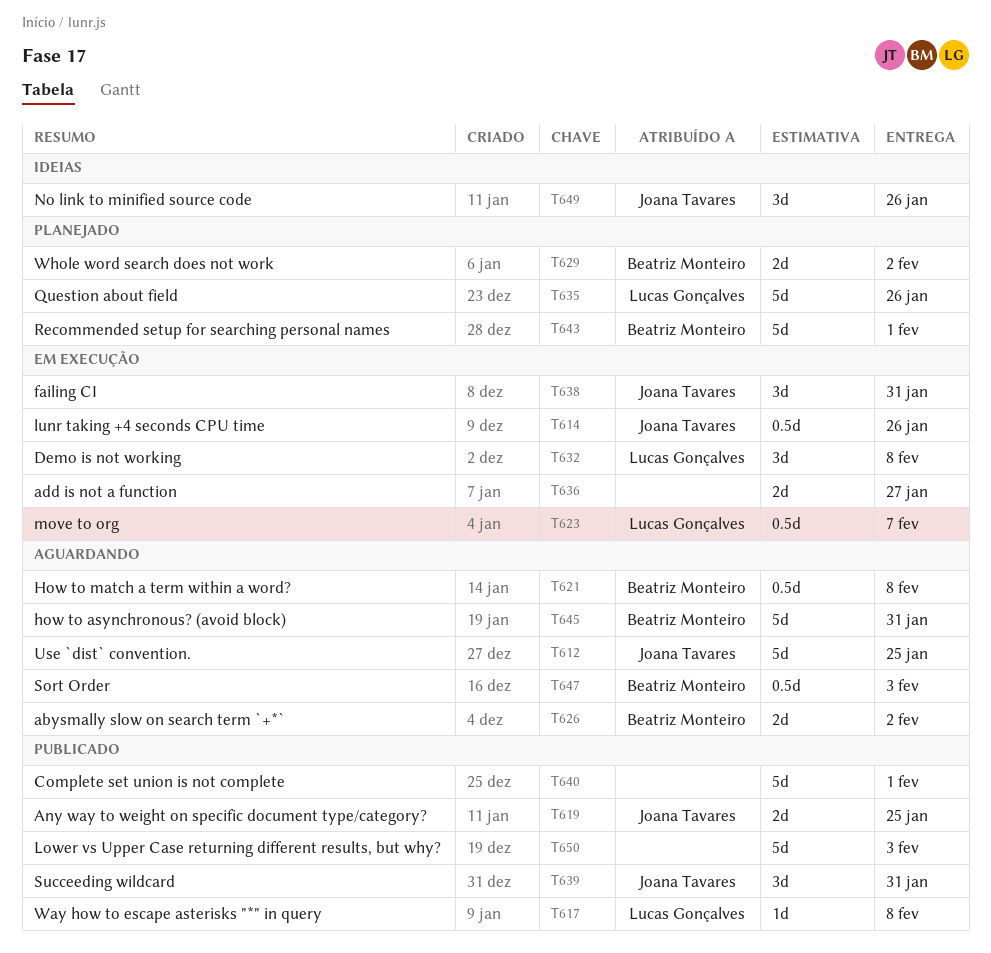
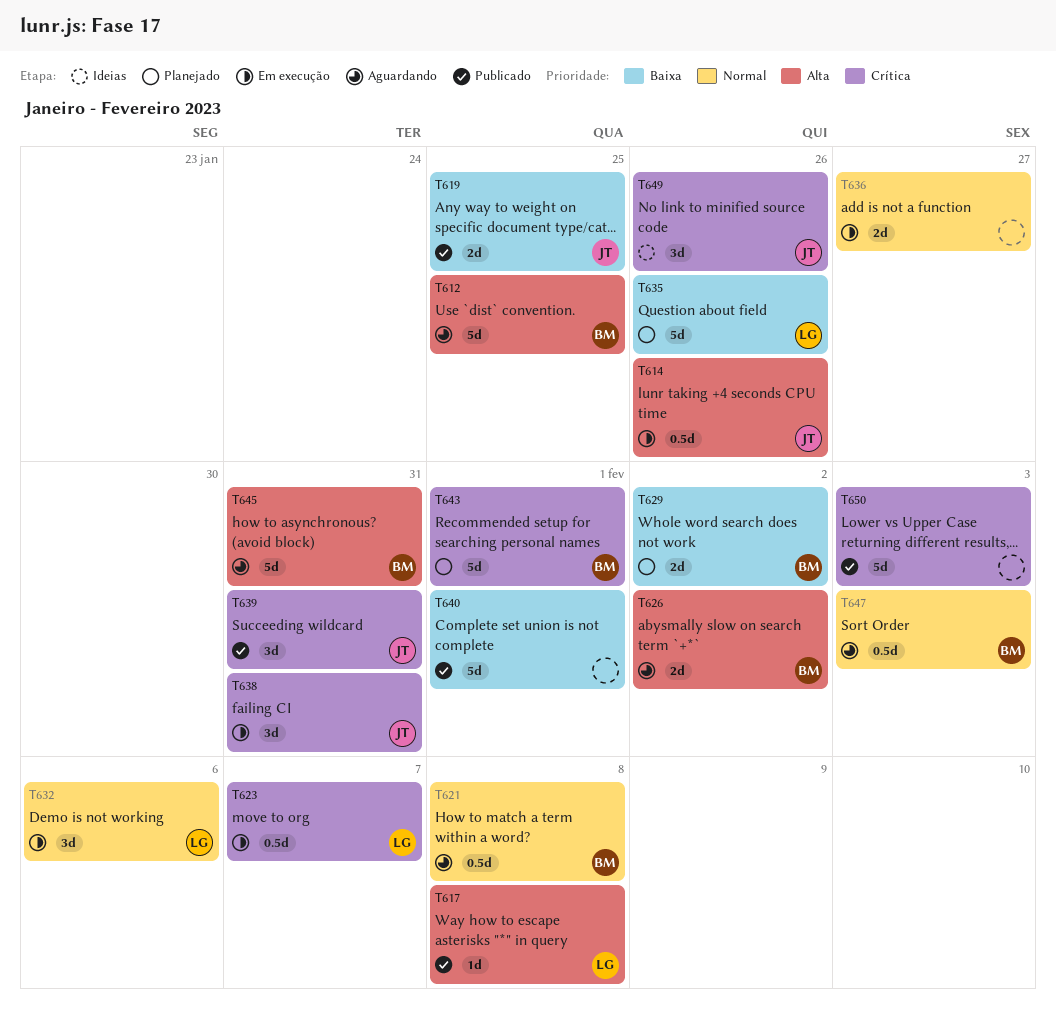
T612, owner: Joana Tavares -> Beatriz Monteiro
T632, due: Feb 8 -> Feb 6

